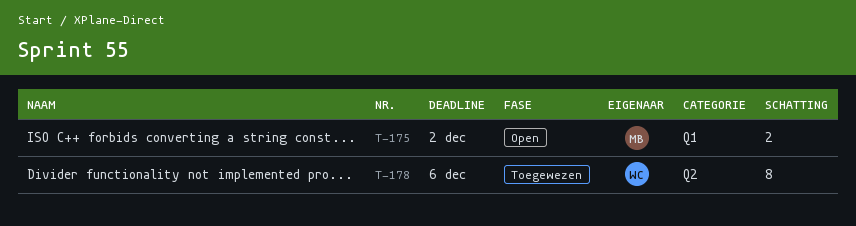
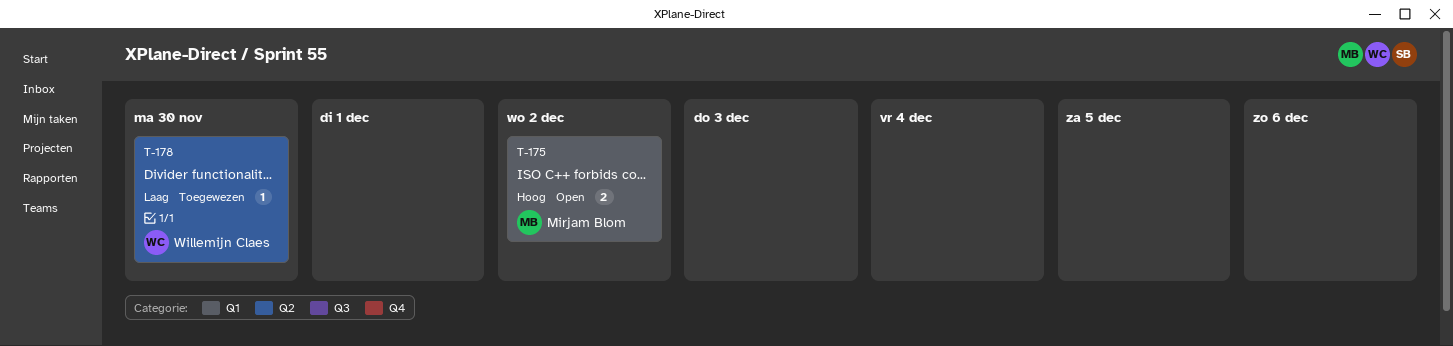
T-178, estimate: 8 -> 1
T-178, due: Dec 6 -> Nov 30

